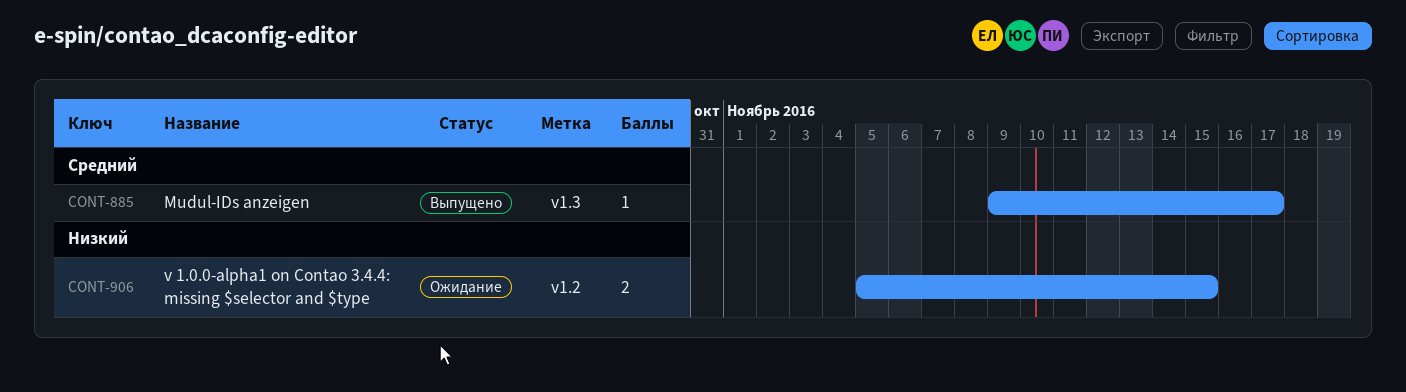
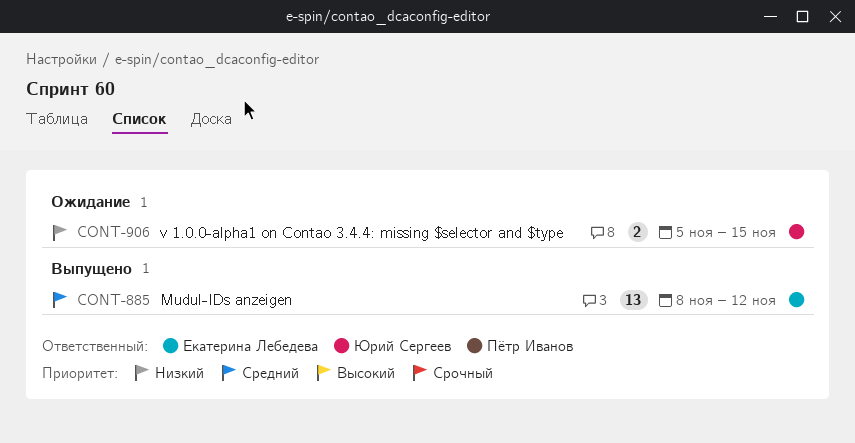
CONT-885, estimate: 1 -> 13
CONT-885, start: Nov 9 -> Nov 8
CONT-885, due: Nov 17 -> Nov 12

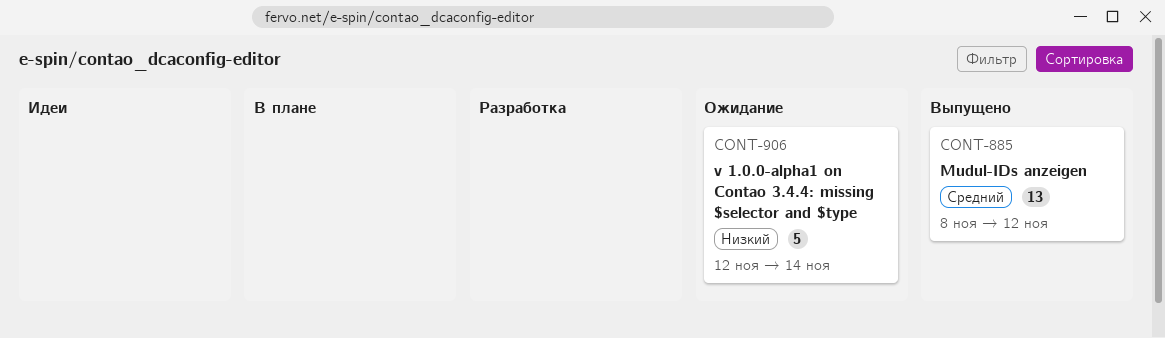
CONT-906, estimate: 2 -> 5
CONT-906, start: Nov 5 -> Nov 12
CONT-906, due: Nov 15 -> Nov 14

